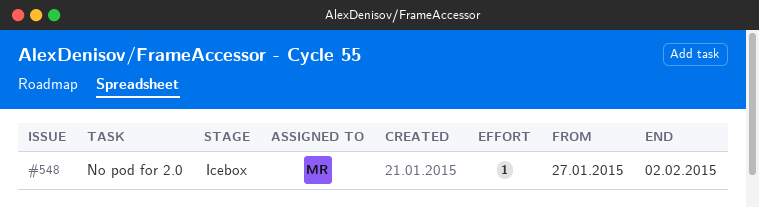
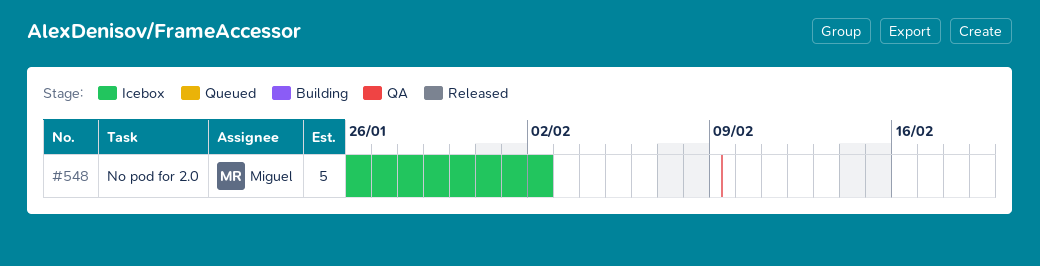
#548, estimate: 1 -> 5
#548, start: Jan 27 -> Jan 26

